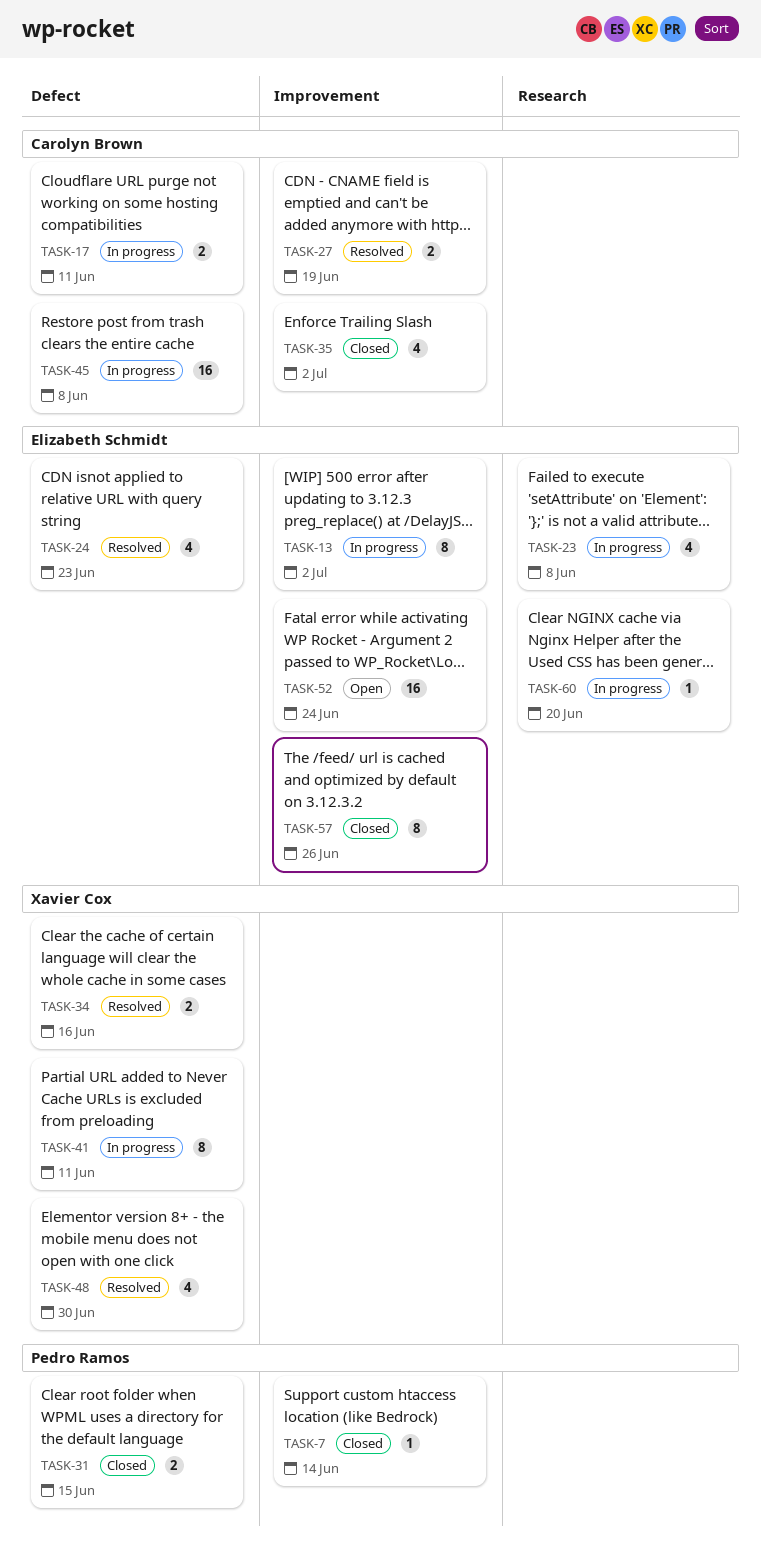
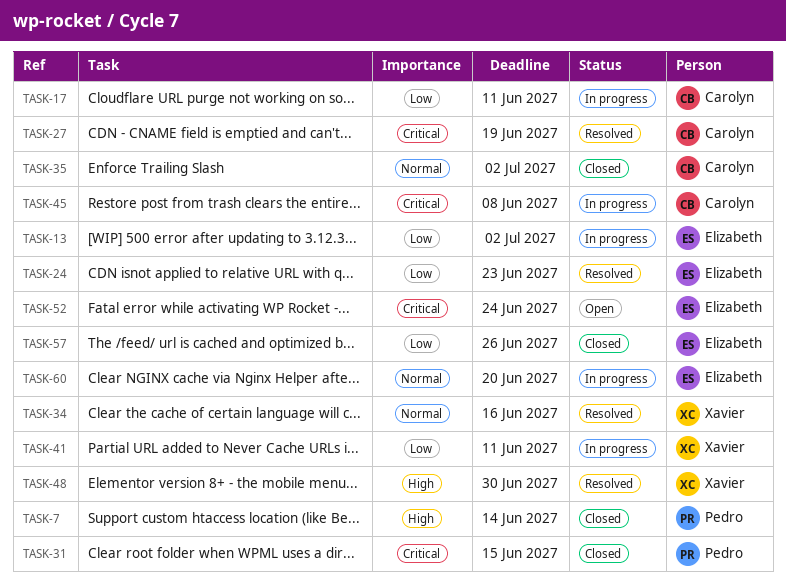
TASK-23: present -> none

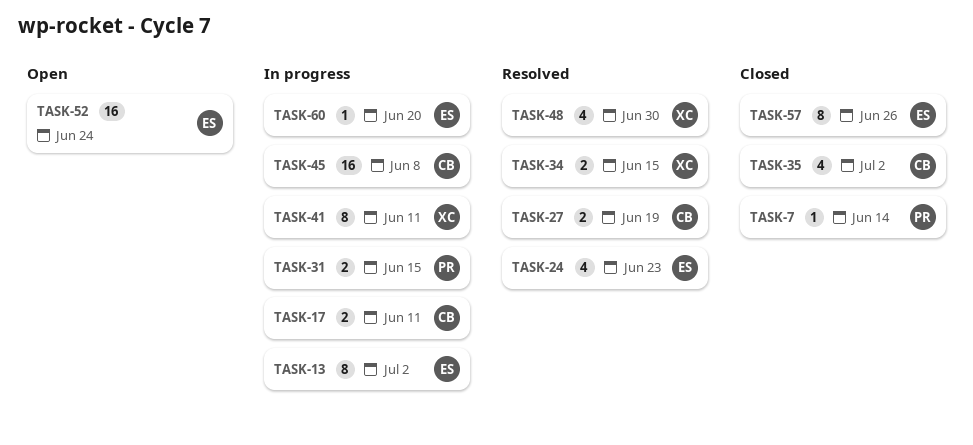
TASK-31, status: Closed -> In progress
TASK-34, due: Jun 16 -> Jun 15

